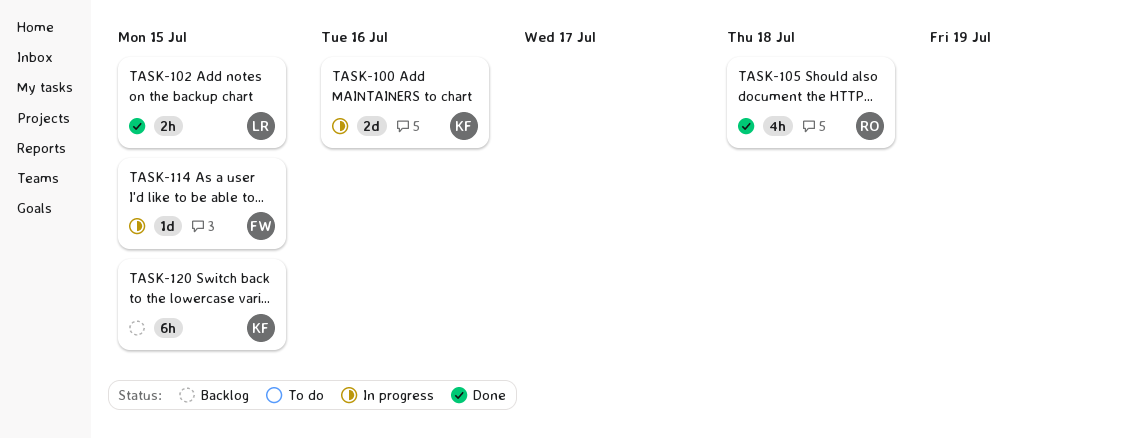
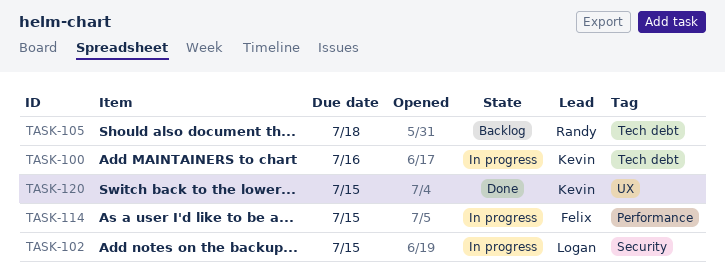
TASK-102, status: Done -> In progress
TASK-105, status: Done -> Backlog
TASK-120, status: Backlog -> Done

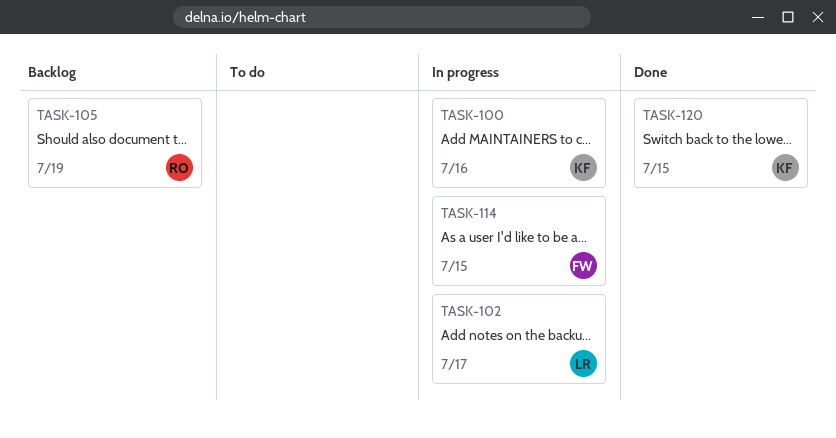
TASK-102, due: Jul 15 -> Jul 17
TASK-105, due: Jul 18 -> Jul 19

